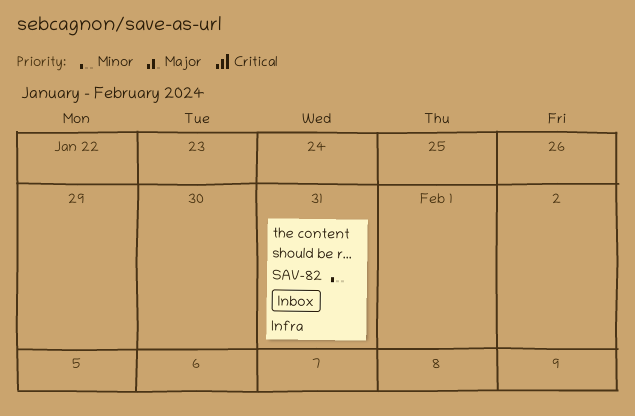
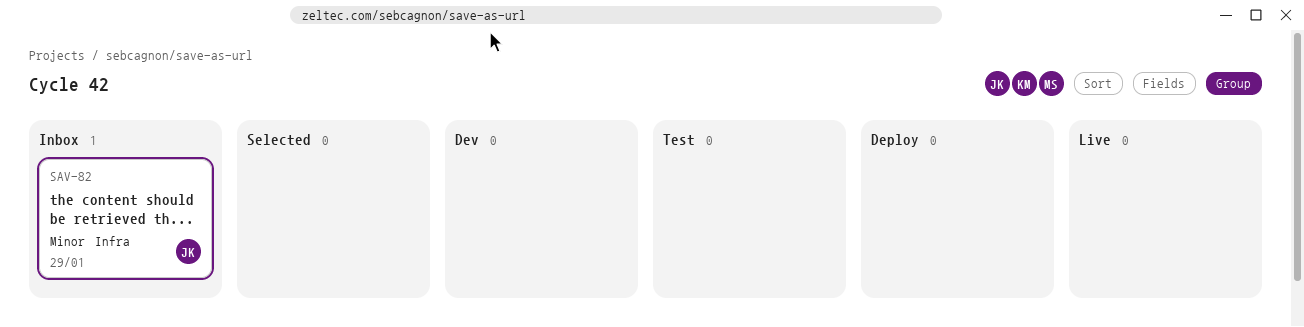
SAV-82, due: Jan 31 -> Jan 29

